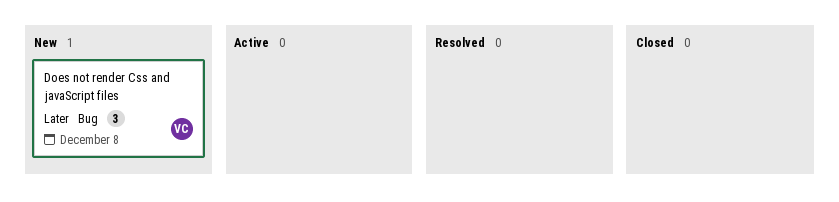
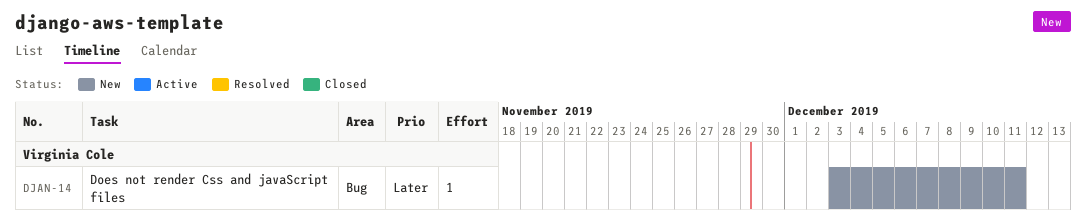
Does not render Css and javaScript files, estimate: 3 -> 1
Does not render Css and javaScript files, due: Dec 8 -> Dec 11

